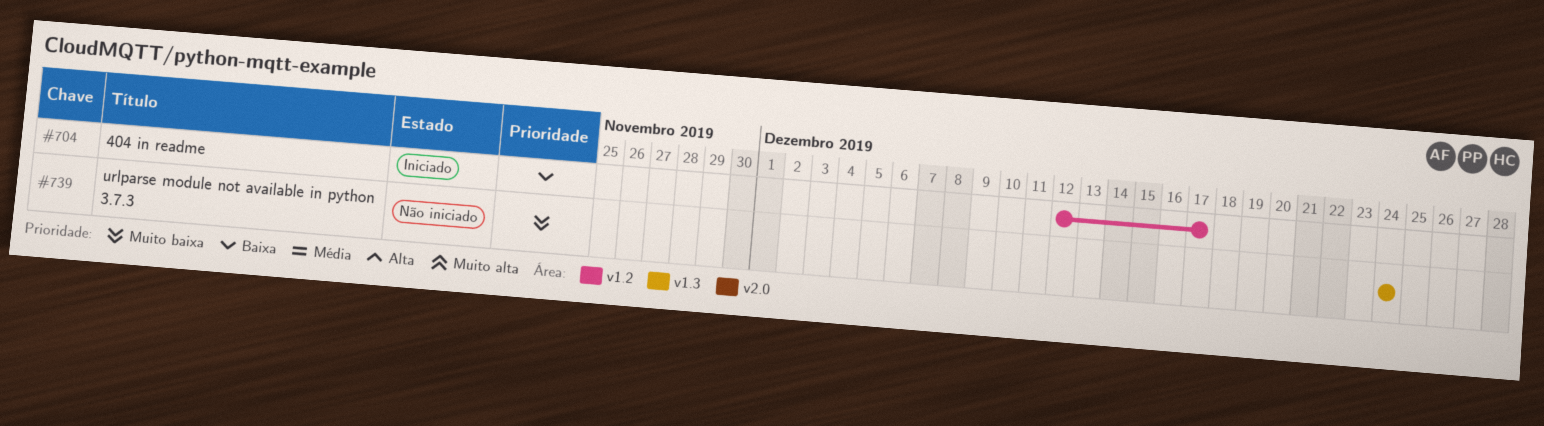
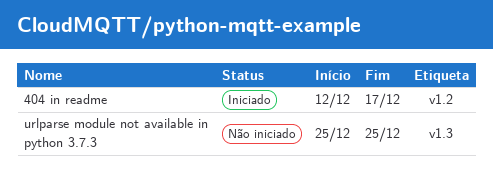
urlparse module not available in python 3.7.3, start: Dec 24 -> Dec 25
urlparse module not available in python 3.7.3, due: Dec 24 -> Dec 25

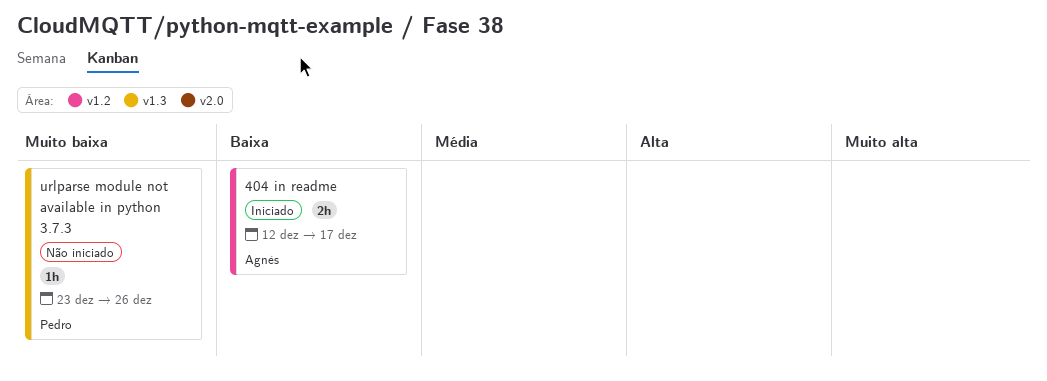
urlparse module not available in python 3.7.3, start: Dec 25 -> Dec 23
urlparse module not available in python 3.7.3, due: Dec 25 -> Dec 26

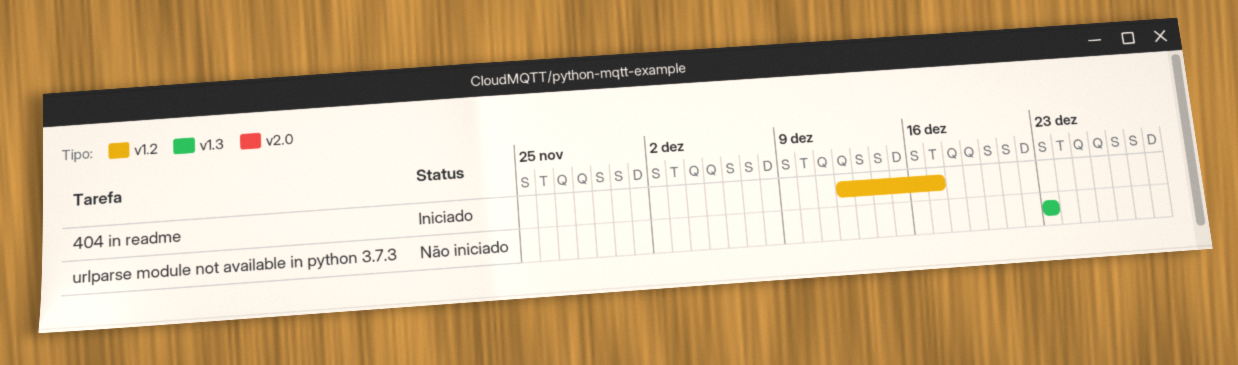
urlparse module not available in python 3.7.3, due: Dec 26 -> Dec 23

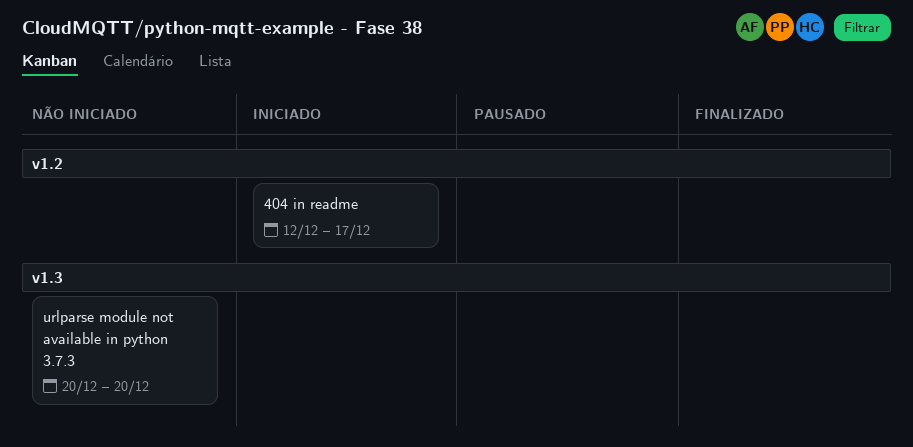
urlparse module not available in python 3.7.3, start: Dec 23 -> Dec 20
urlparse module not available in python 3.7.3, due: Dec 23 -> Dec 20

